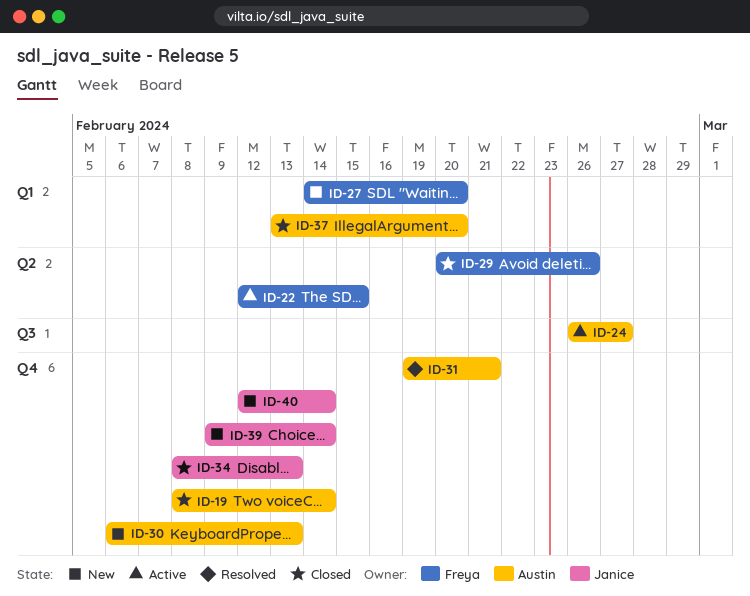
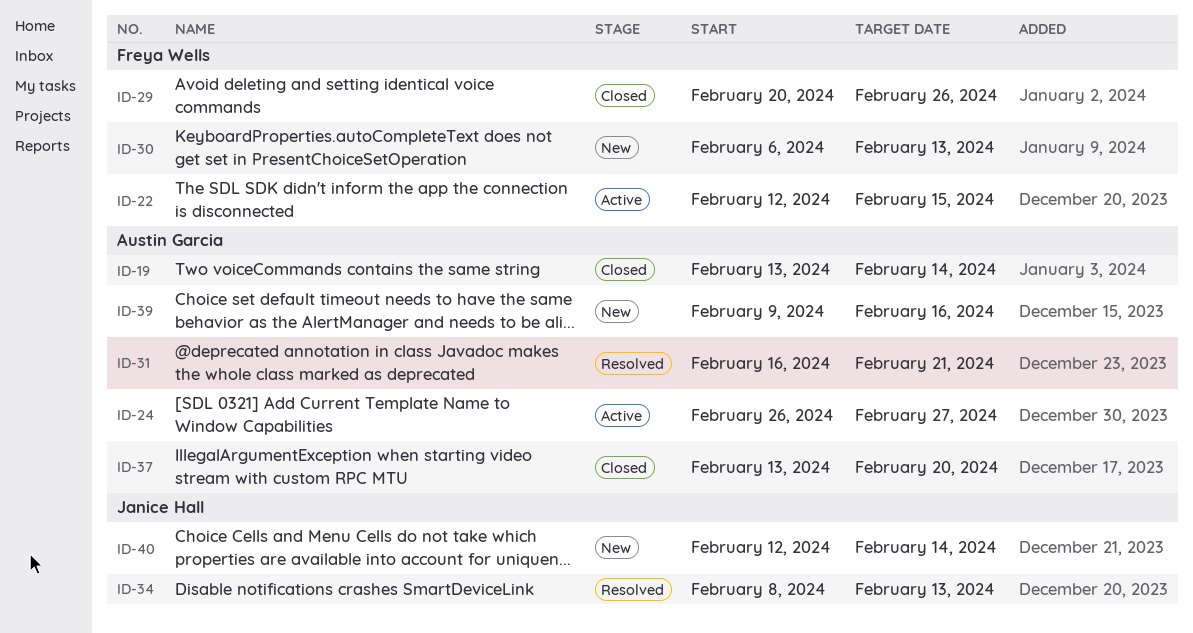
ID-19, start: Feb 8 -> Feb 13
ID-27: present -> none
ID-30, owner: Austin Garcia -> Freya Wells
ID-31, start: Feb 19 -> Feb 16
ID-34, status: Closed -> Resolved
ID-39, owner: Janice Hall -> Austin Garcia
ID-39, due: Feb 14 -> Feb 16

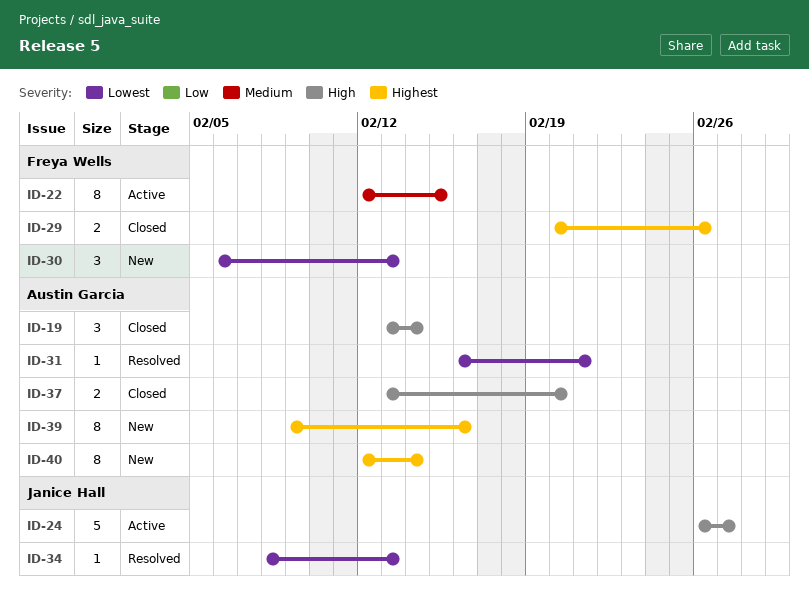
ID-24, owner: Austin Garcia -> Janice Hall
ID-40, owner: Janice Hall -> Austin Garcia

